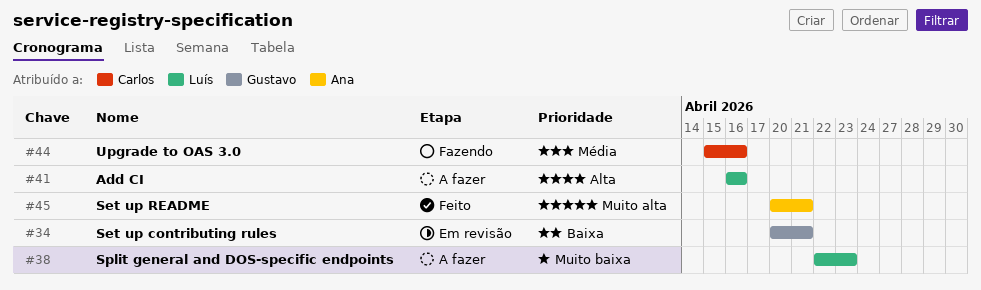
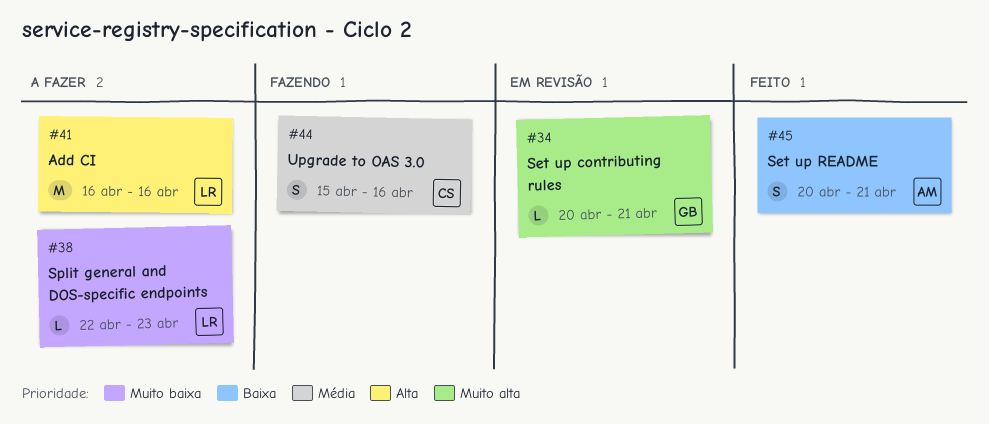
#34, priority: Baixa -> Muito alta
#45, priority: Muito alta -> Baixa

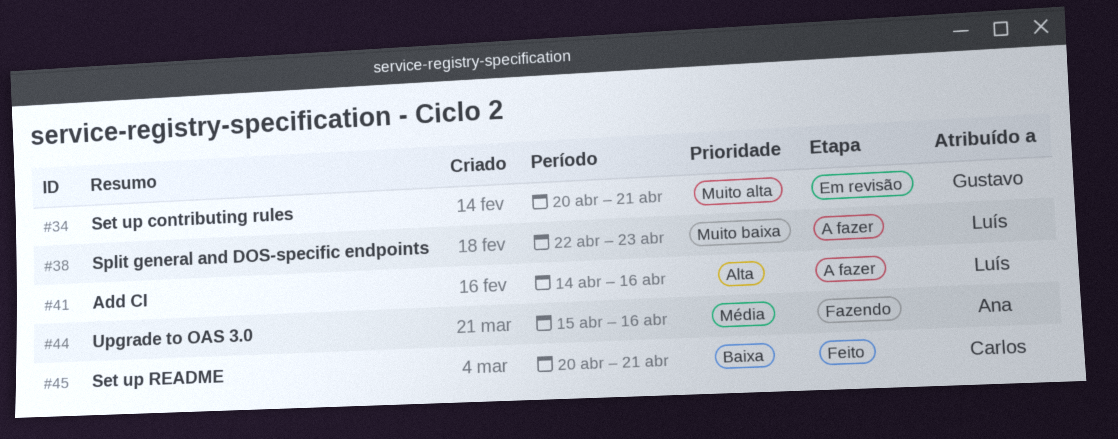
#41, start: Apr 16 -> Apr 14
#44, owner: Carlos -> Ana
#45, owner: Ana -> Carlos

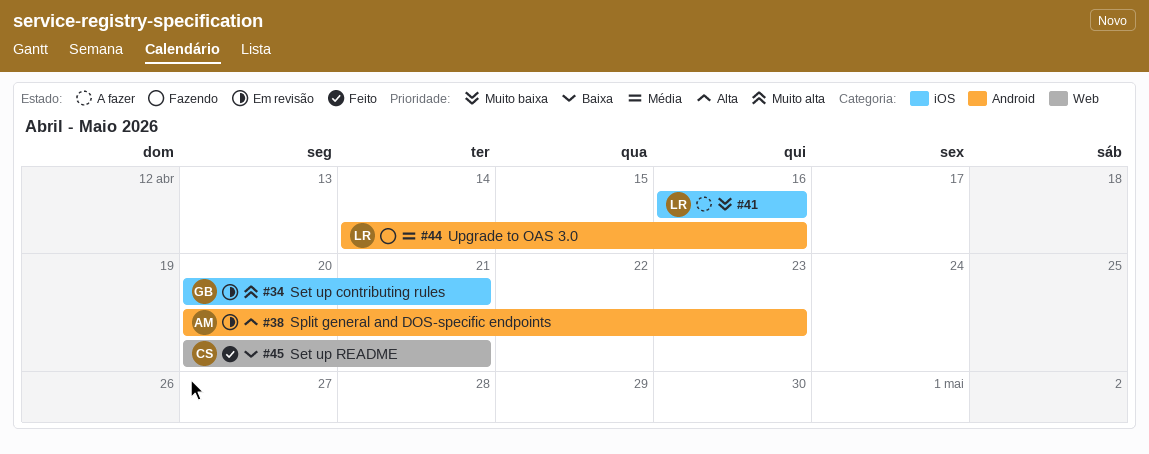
#38, status: A fazer -> Em revisão
#38, owner: Luís -> Ana
#38, priority: Muito baixa -> Alta
#38, start: Apr 22 -> Apr 20
#41, priority: Alta -> Muito baixa
#41, start: Apr 14 -> Apr 16
#44, owner: Ana -> Luís
#44, start: Apr 15 -> Apr 14

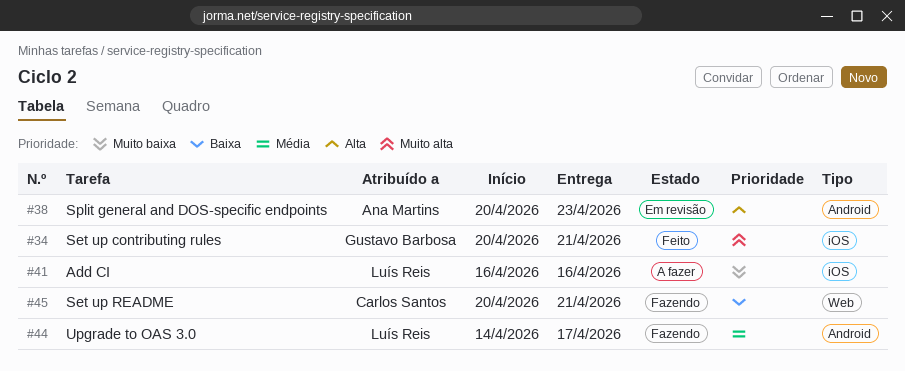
#34, status: Em revisão -> Feito
#44, due: Apr 16 -> Apr 17
#45, status: Feito -> Fazendo

